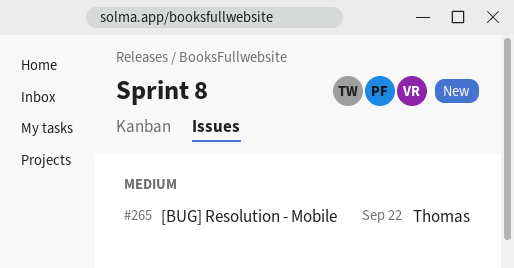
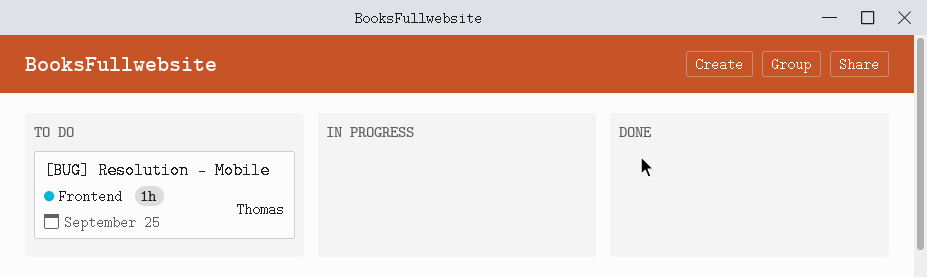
[BUG] Resolution - Mobile, due: Sep 22 -> Sep 25

